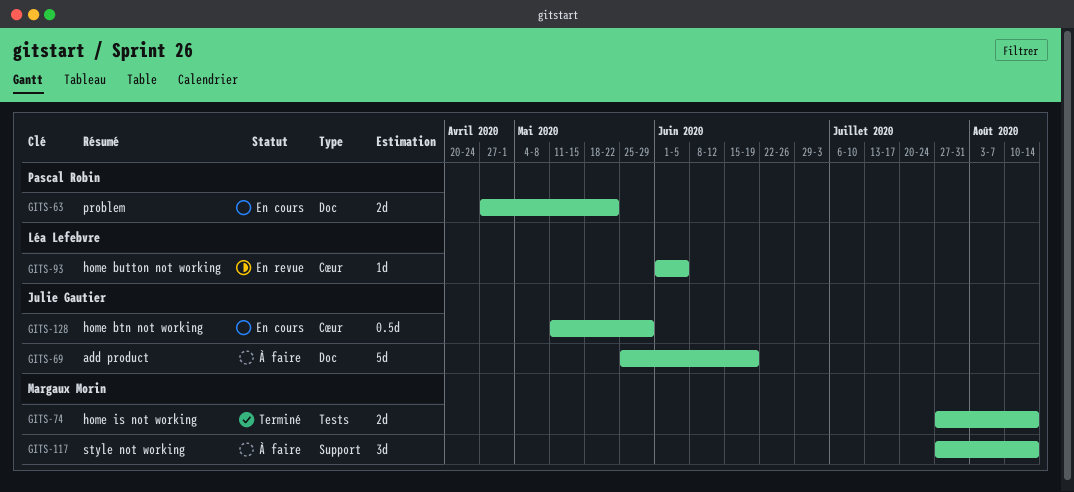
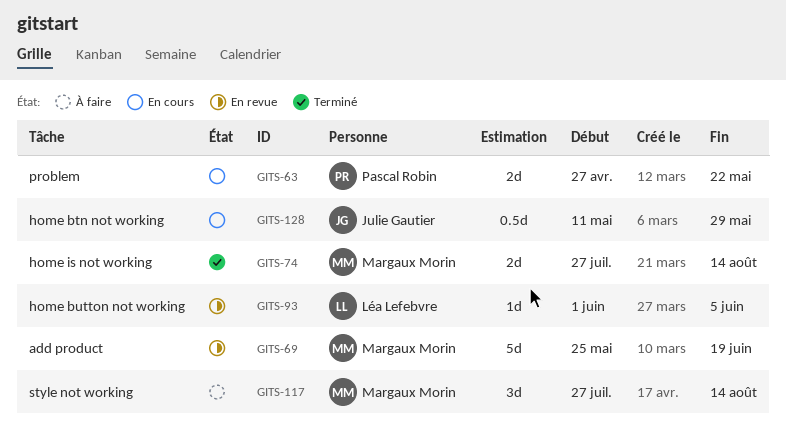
GITS-69, status: À faire -> En revue
GITS-69, owner: Julie Gautier -> Margaux Morin

